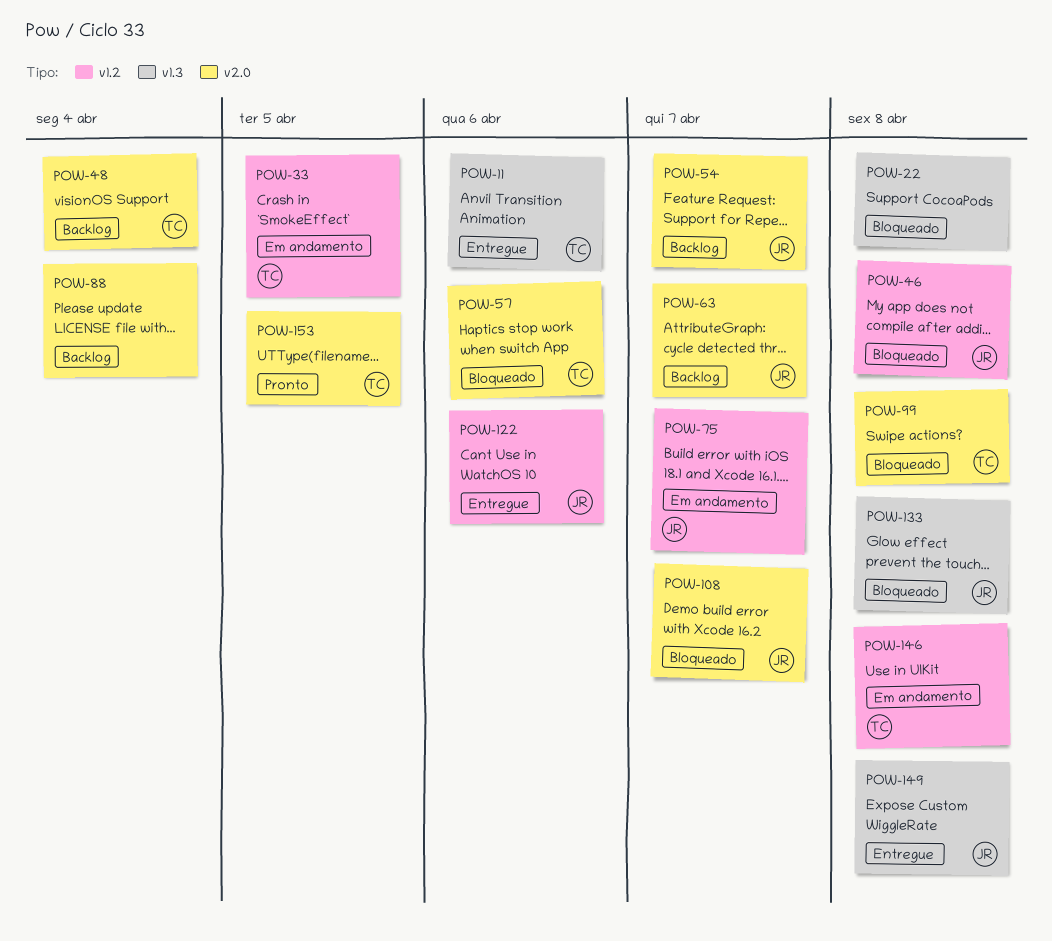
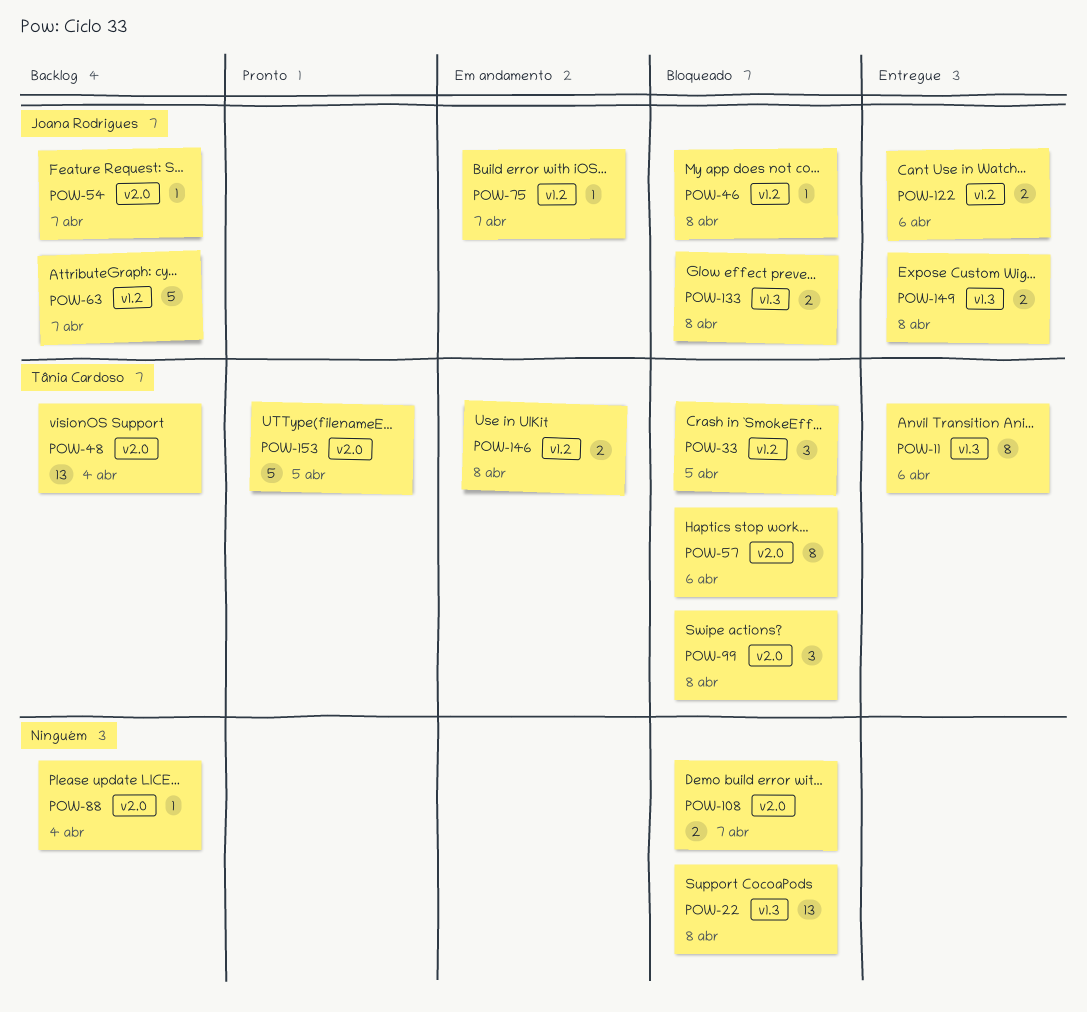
POW-33, status: Em andamento -> Bloqueado
POW-63, label: v2.0 -> v1.2
POW-108, owner: Joana Rodrigues -> none

